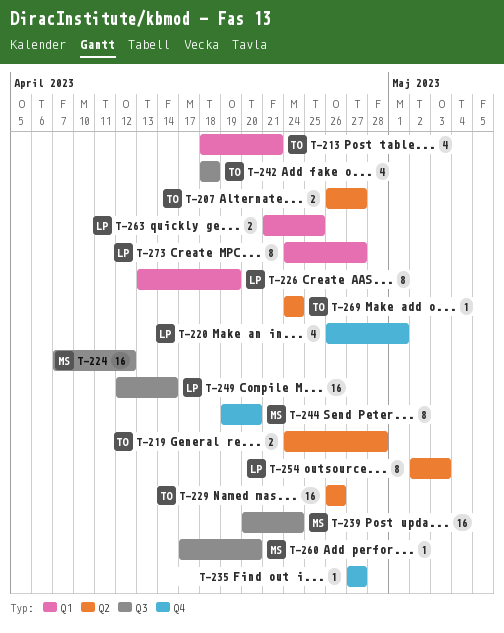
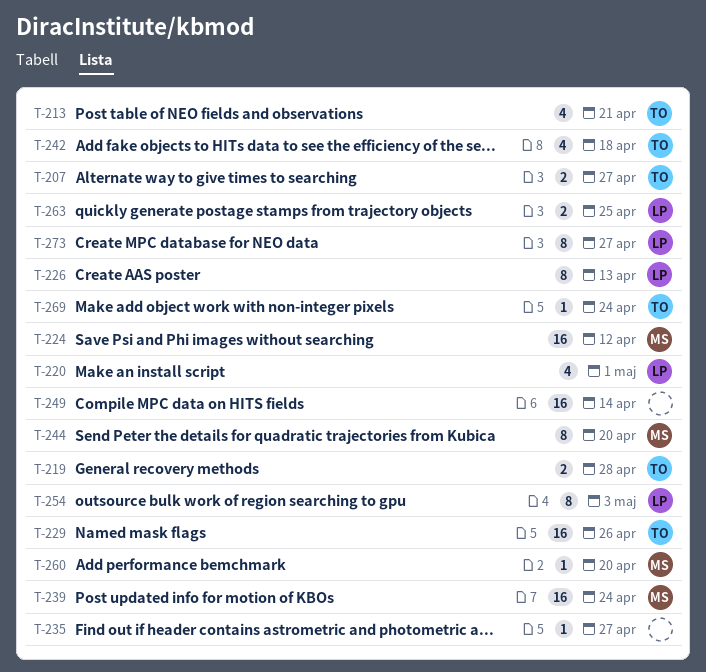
T-226, due: Apr 19 -> Apr 13
T-249, owner: LP -> none

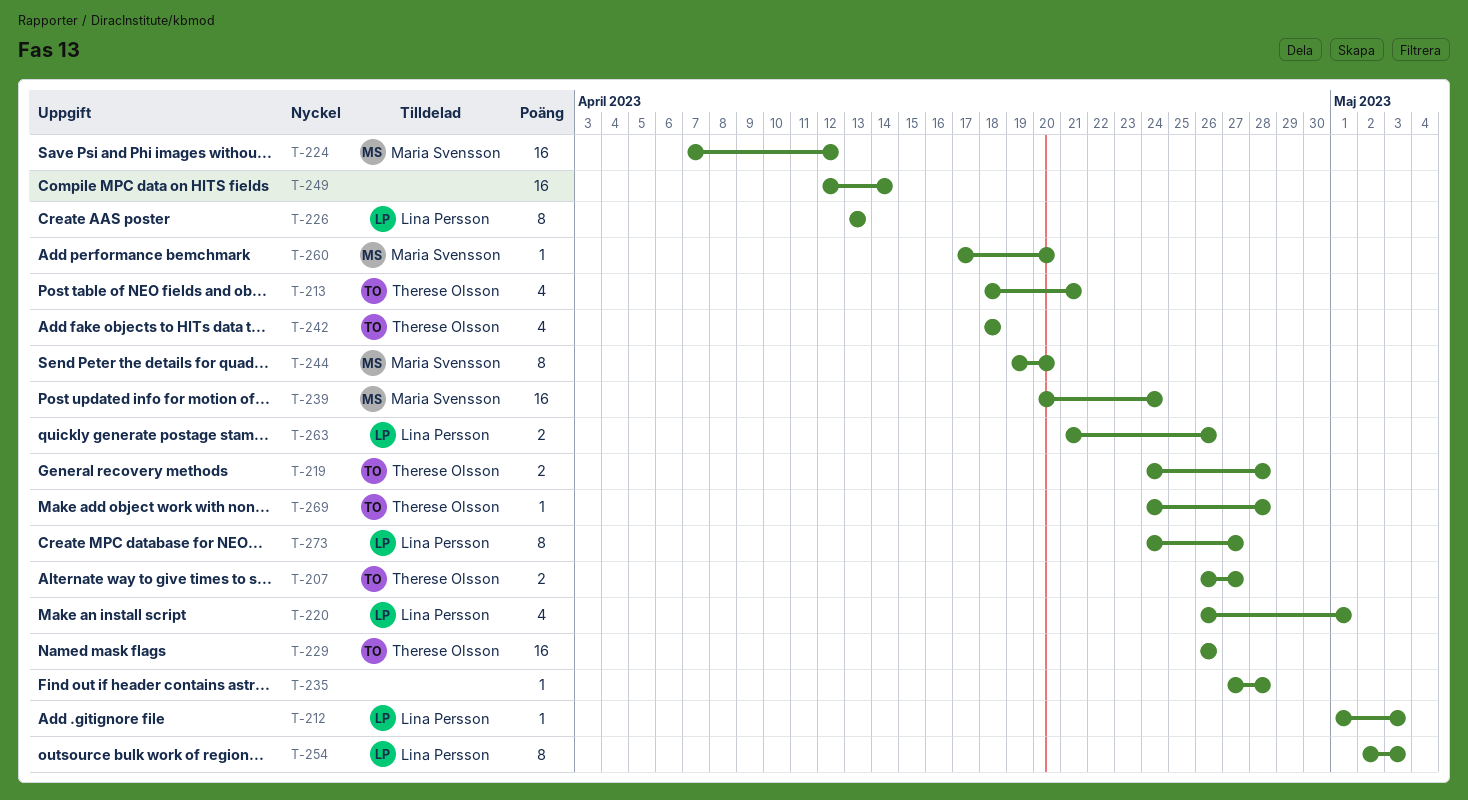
T-212: none -> present
T-235, due: Apr 27 -> Apr 28
T-263, due: Apr 25 -> Apr 26
T-269, due: Apr 24 -> Apr 28

